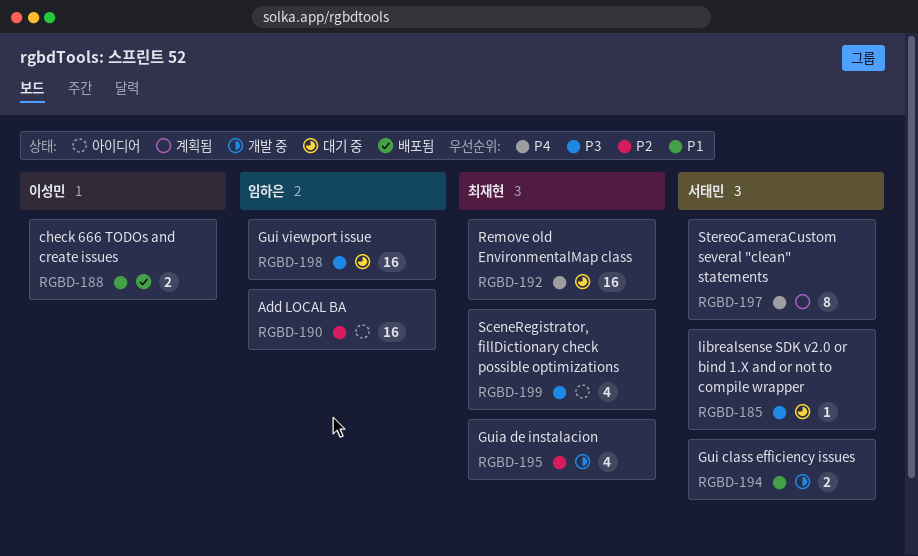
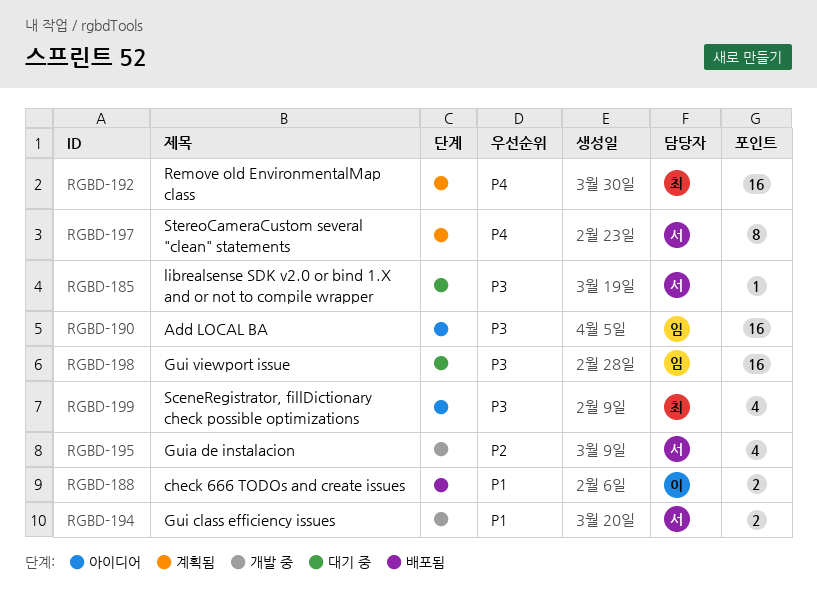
RGBD-190, priority: P2 -> P3
RGBD-192, status: 대기 중 -> 계획됨
RGBD-195, owner: 최재현 -> 서태민

